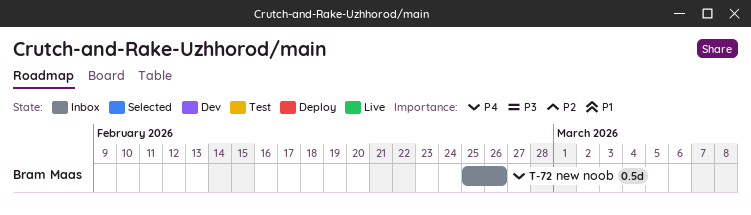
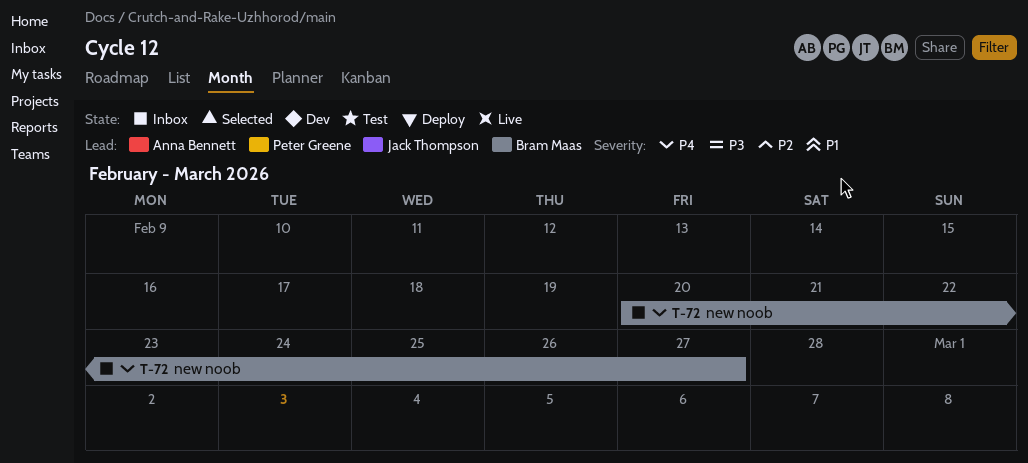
T-72, start: Feb 25 -> Feb 20
T-72, due: Feb 26 -> Feb 27

